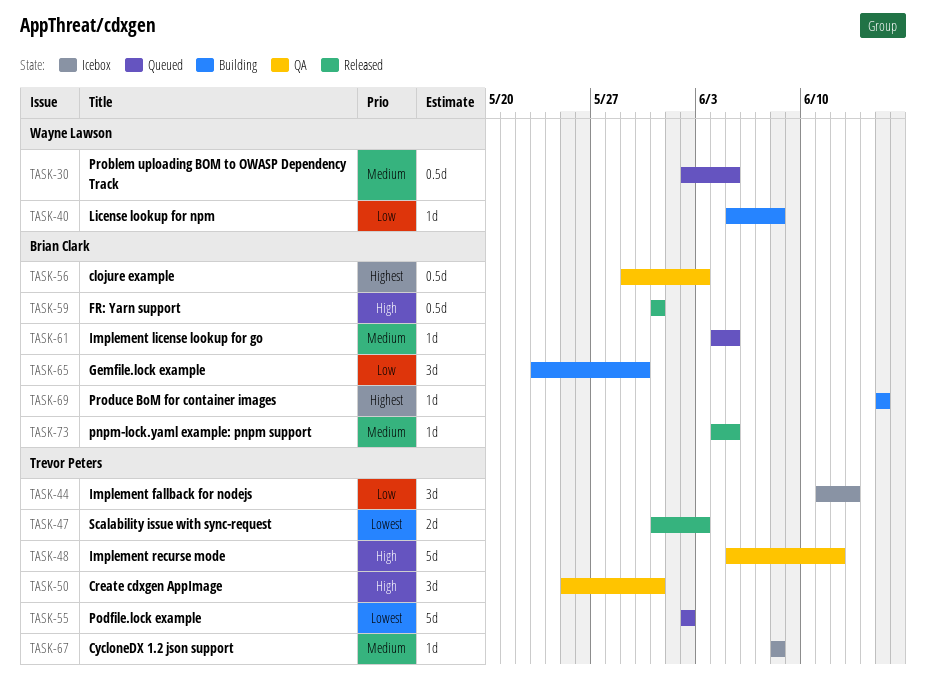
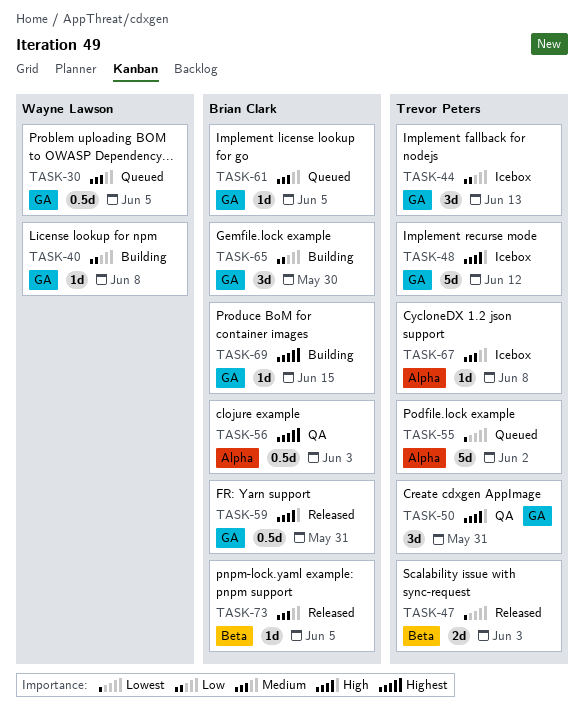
TASK-48, status: QA -> Icebox

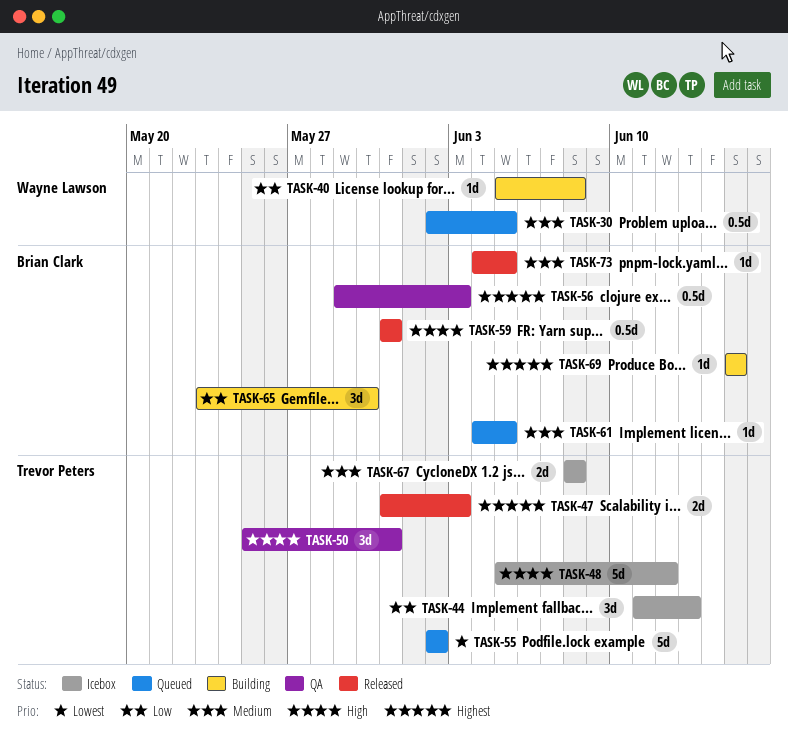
TASK-47, priority: Lowest -> Highest
TASK-67, estimate: 1d -> 2d

